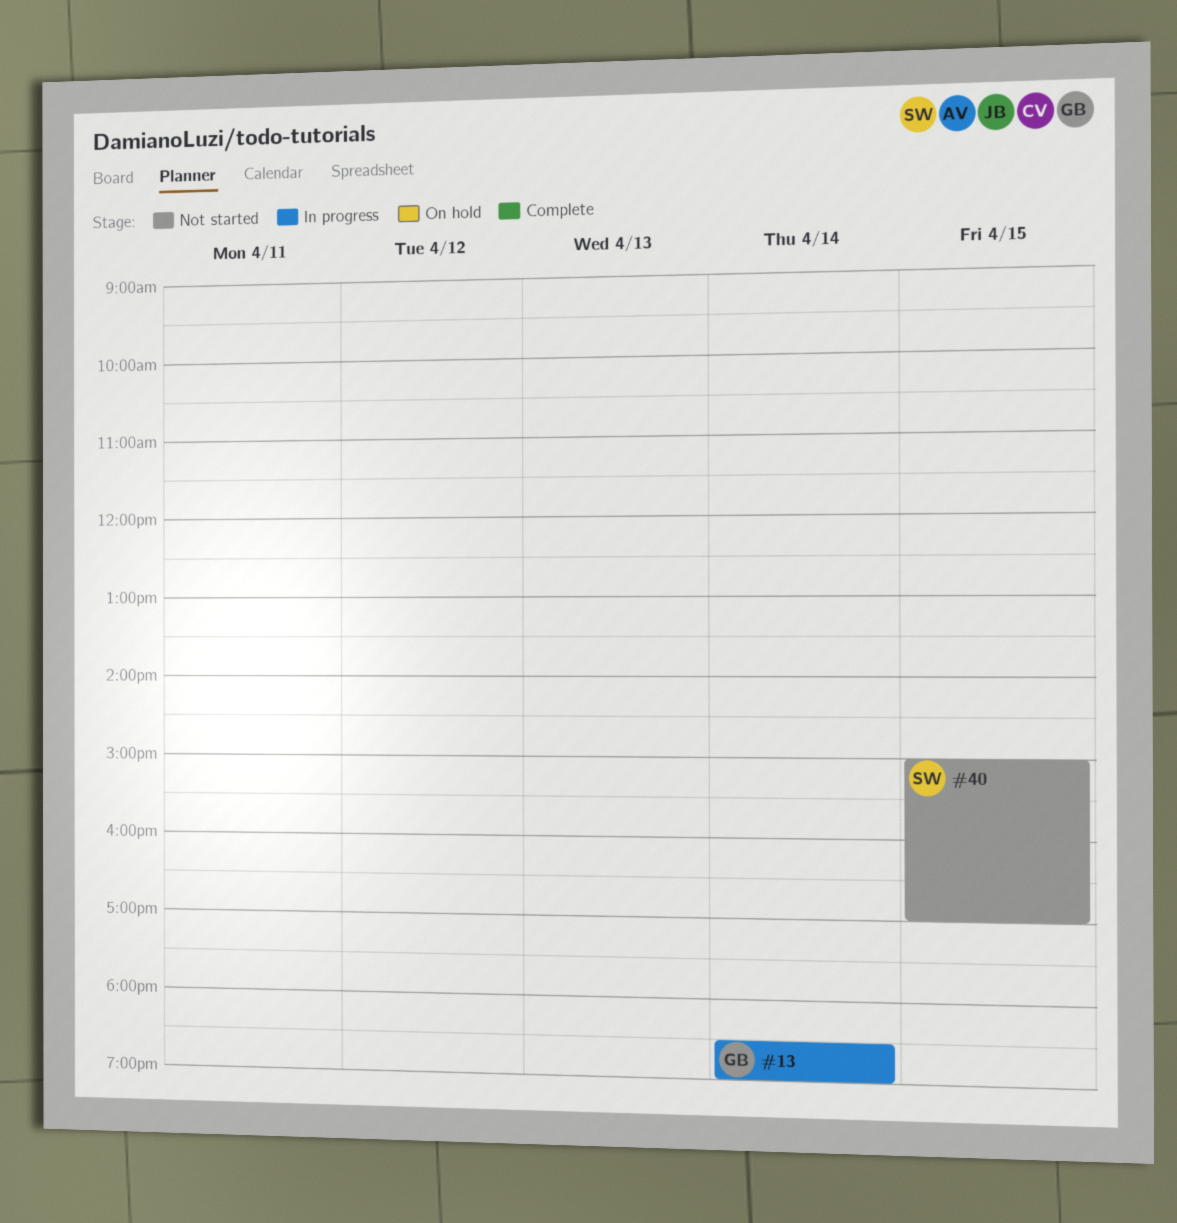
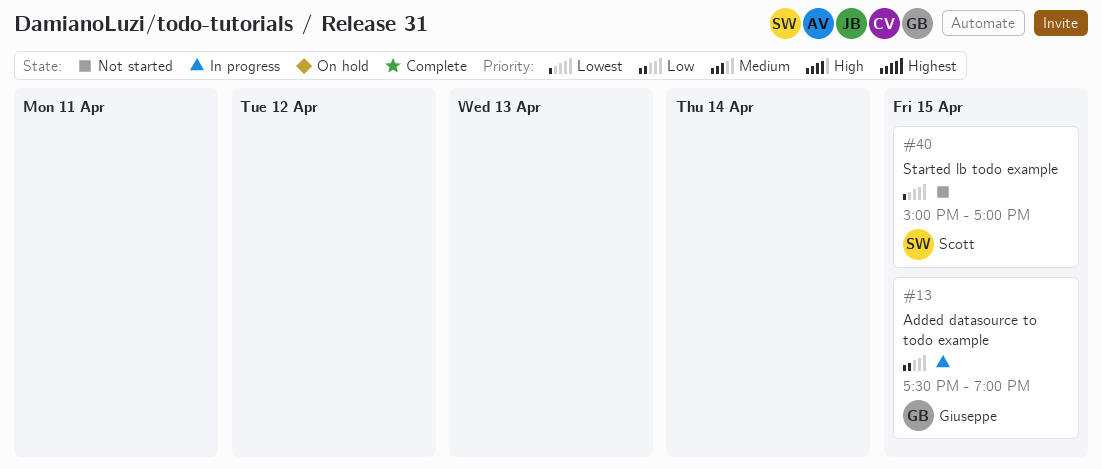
#13, day: Apr 14 -> Apr 15
#13, begins: 18:30 -> 17:30

